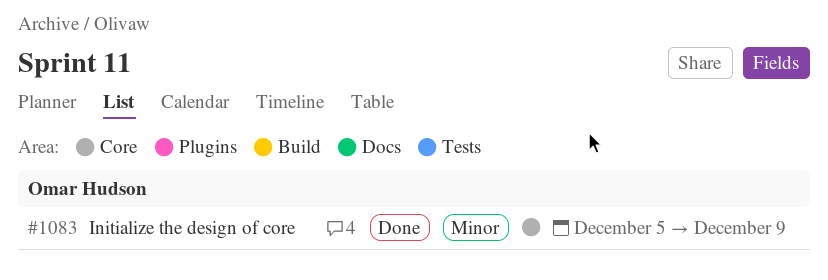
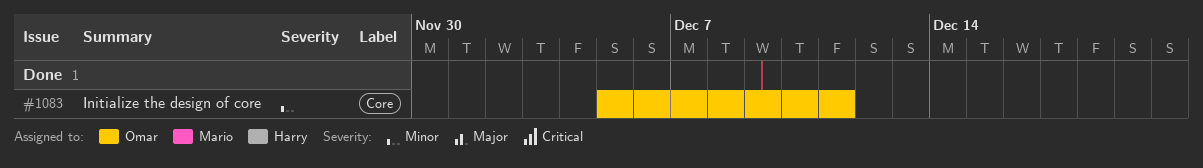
#1083, due: Dec 9 -> Dec 11

